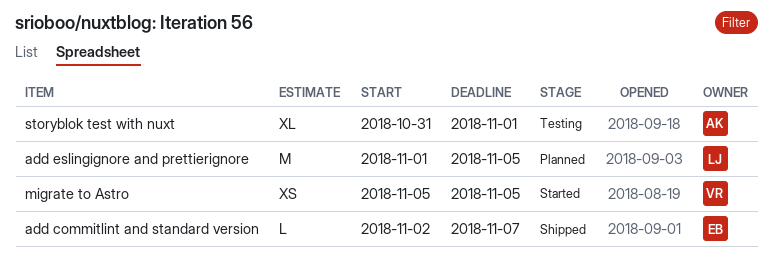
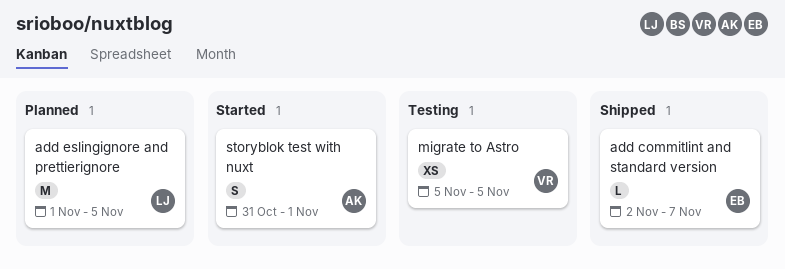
migrate to Astro, status: Started -> Testing
storyblok test with nuxt, status: Testing -> Started
storyblok test with nuxt, estimate: XL -> S

